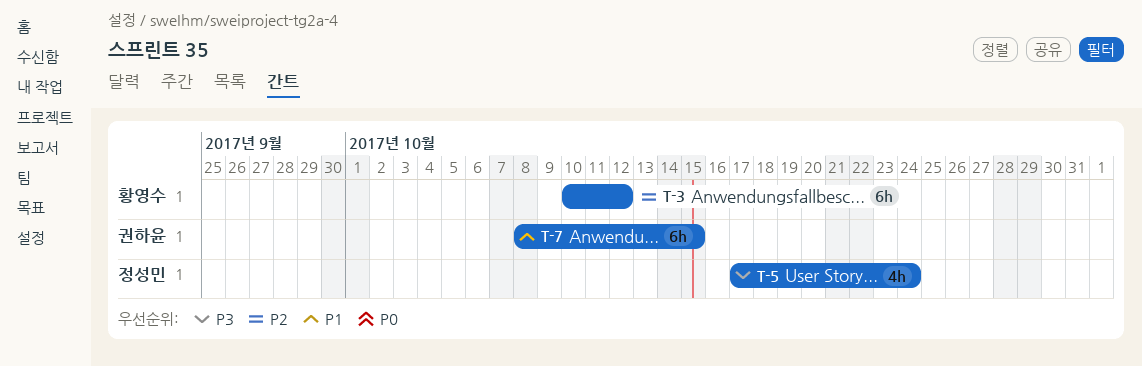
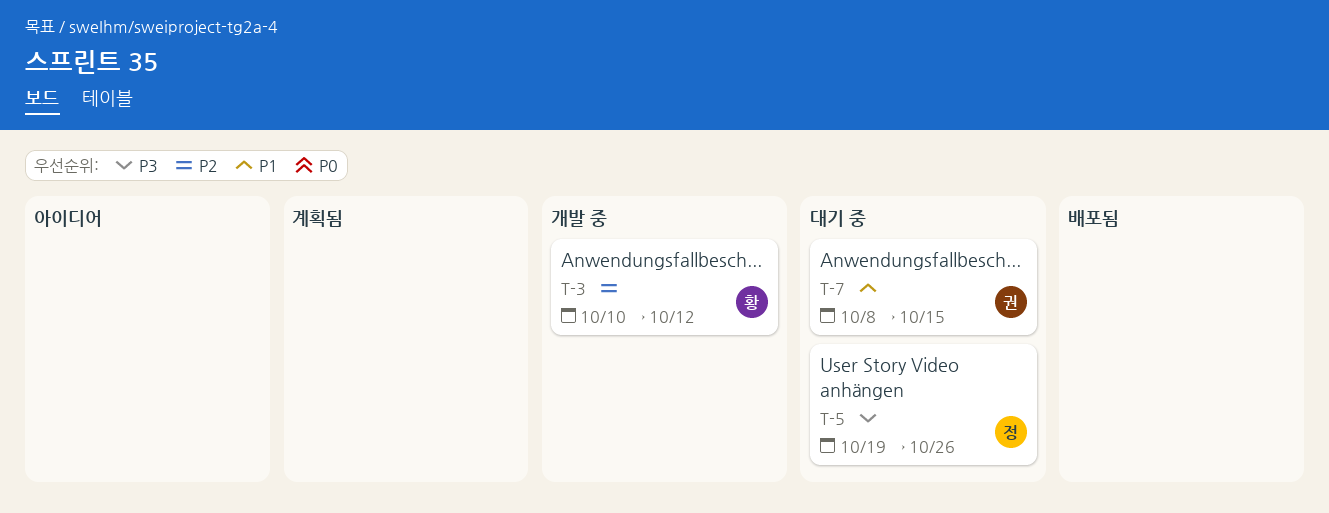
T-5, start: Oct 17 -> Oct 19
T-5, due: Oct 24 -> Oct 26

